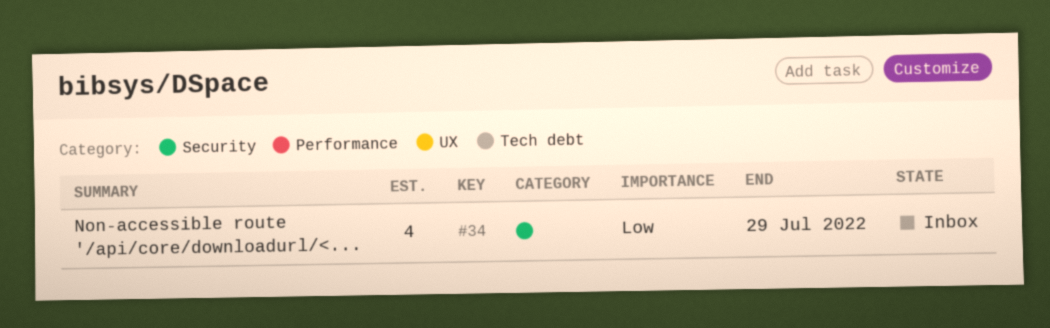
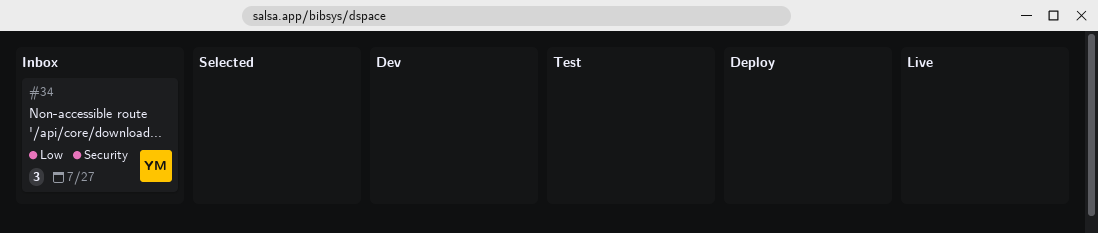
#34, estimate: 4 -> 3
#34, due: Jul 29 -> Jul 27

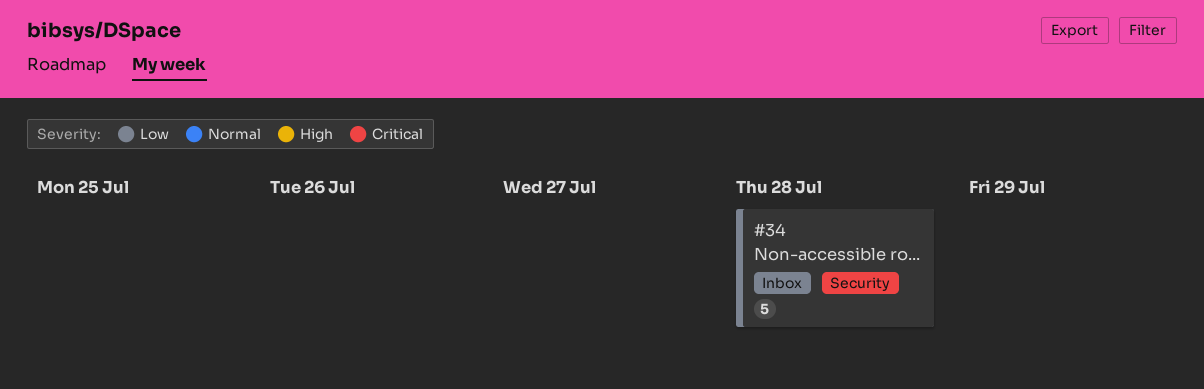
#34, estimate: 3 -> 5
#34, due: Jul 27 -> Jul 28

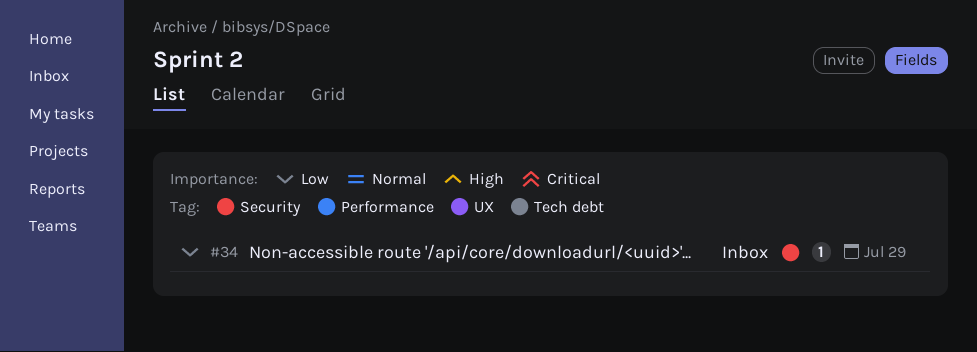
#34, estimate: 5 -> 1
#34, due: Jul 28 -> Jul 29

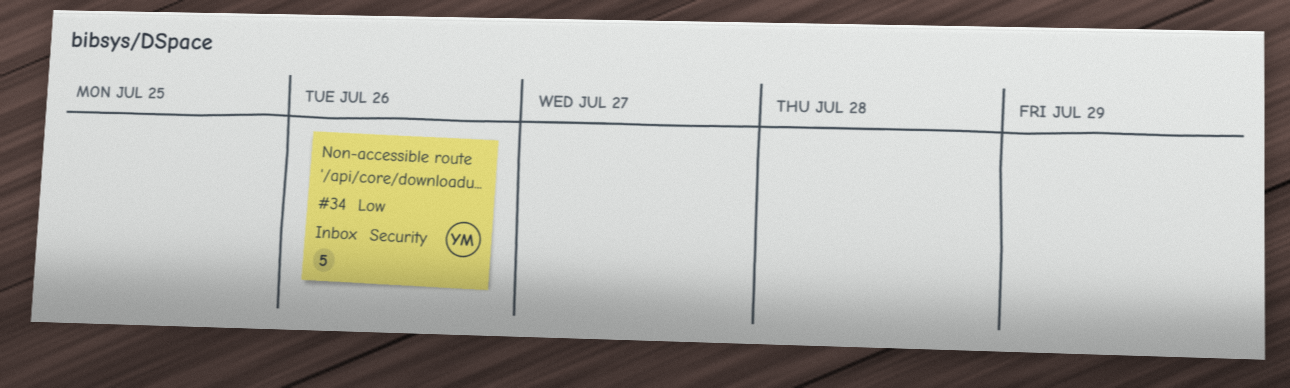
#34, estimate: 1 -> 5
#34, due: Jul 29 -> Jul 26

